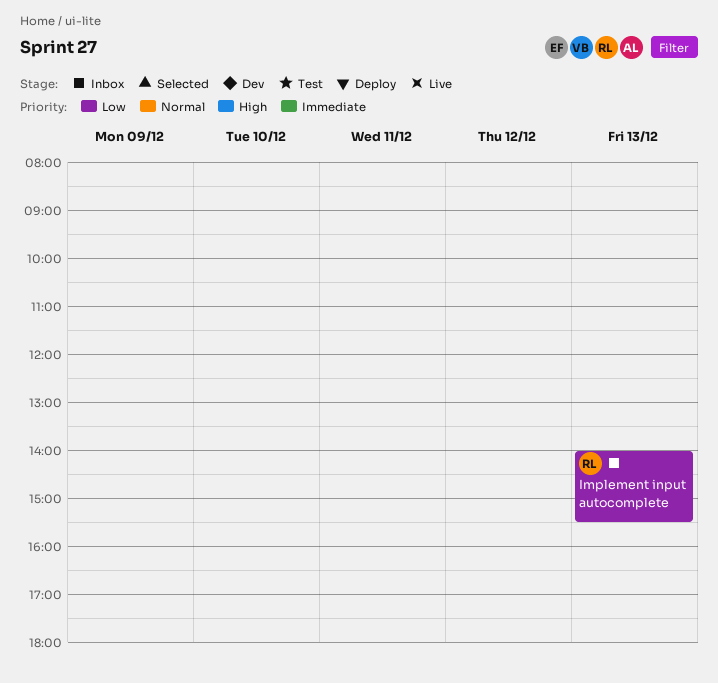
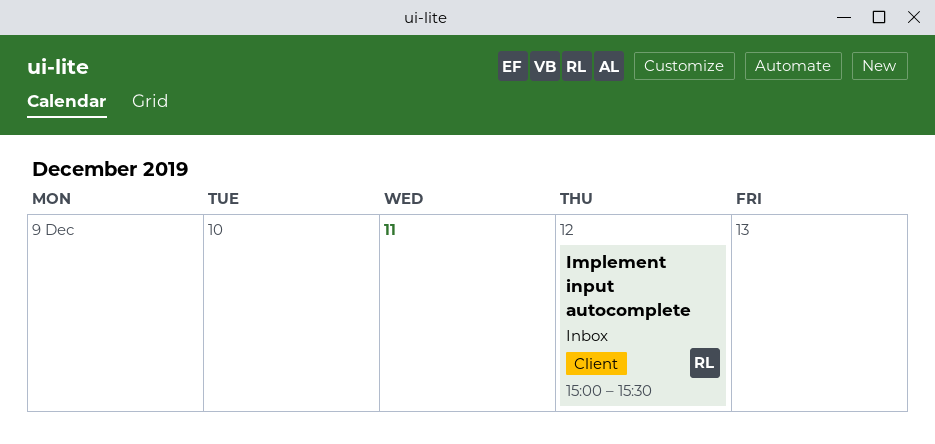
Implement input autocomplete, day: Dec 13 -> Dec 12
Implement input autocomplete, begins: 14:00 -> 15:00

